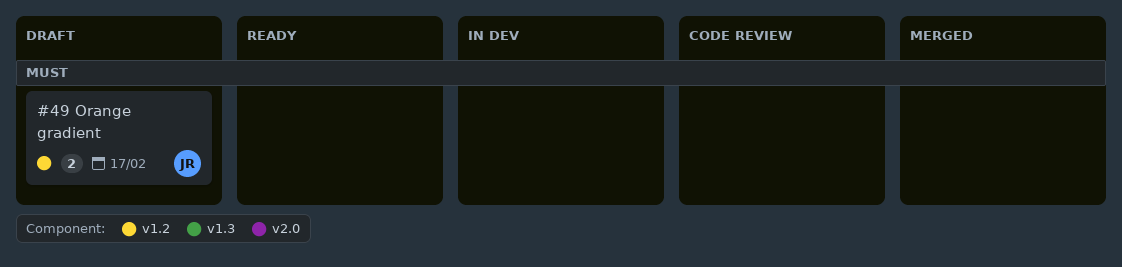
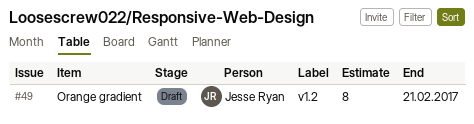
#49, estimate: 2 -> 8
#49, due: Feb 17 -> Feb 21

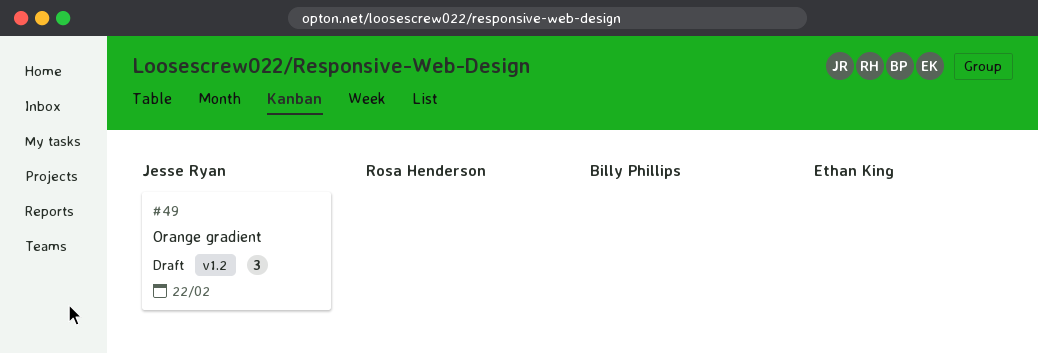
#49, estimate: 8 -> 3
#49, due: Feb 21 -> Feb 22

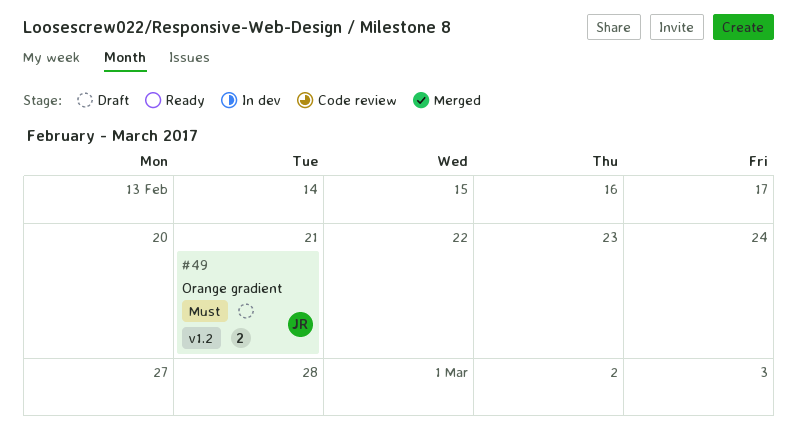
#49, estimate: 3 -> 2
#49, due: Feb 22 -> Feb 21

